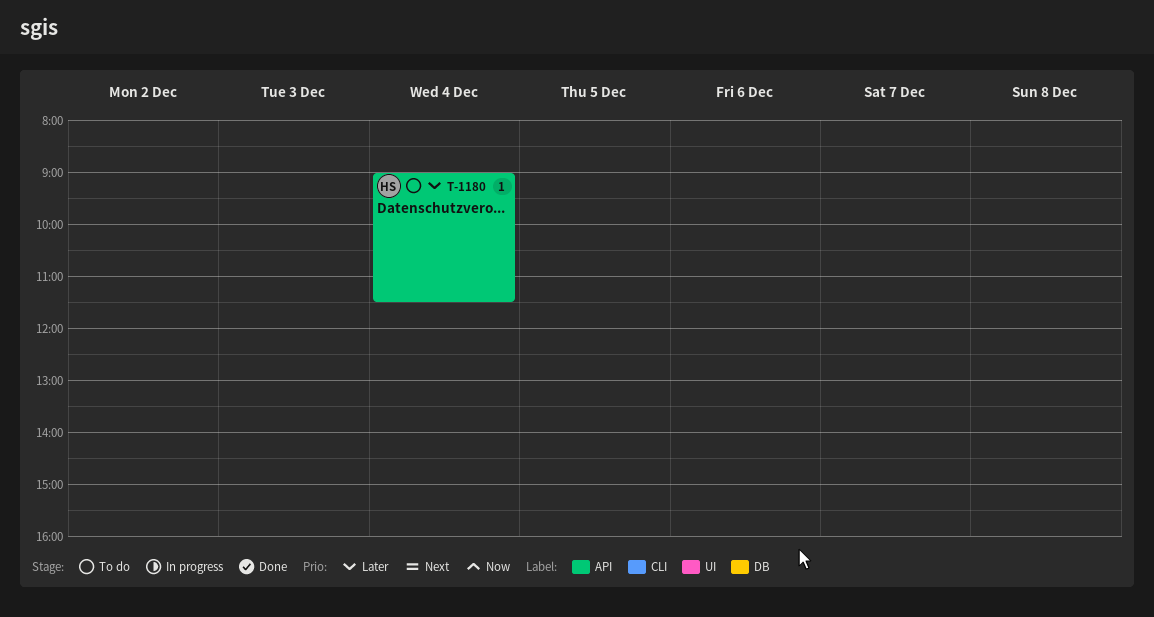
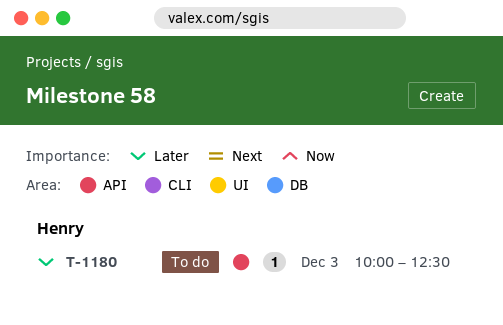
T-1180, day: Dec 4 -> Dec 3
T-1180, begins: 09:00 -> 10:00
T-1180, ends: 11:30 -> 12:30

